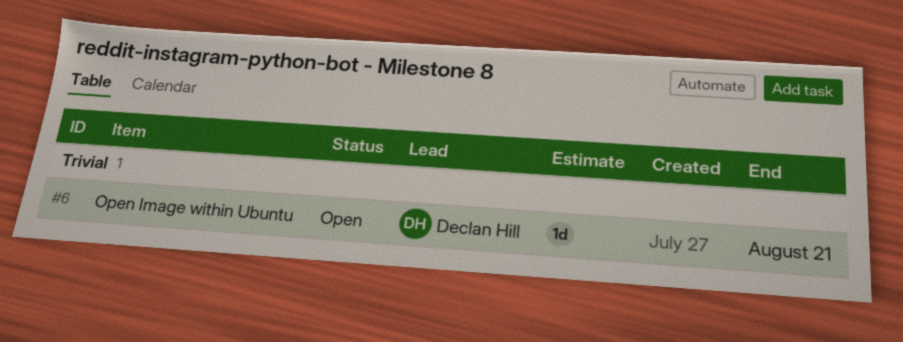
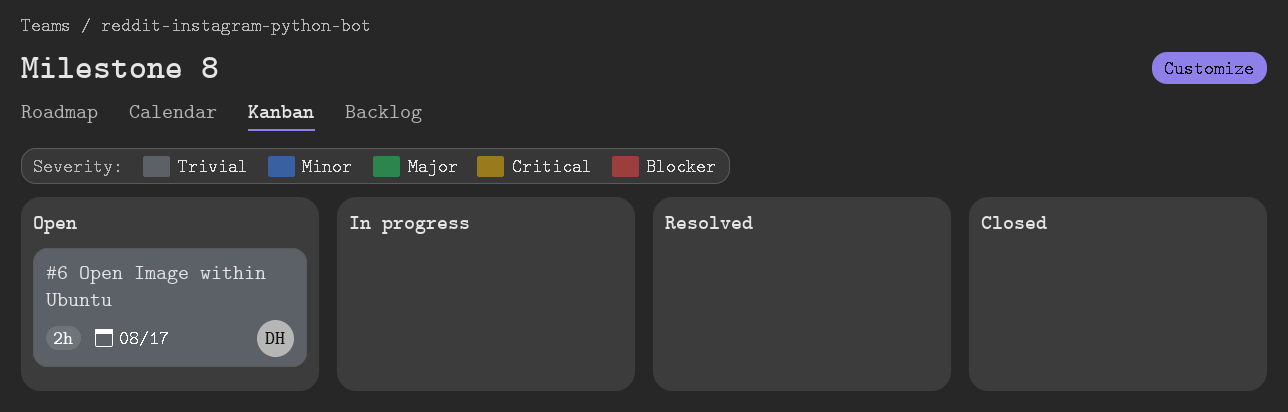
#6, estimate: 1d -> 2h
#6, due: Aug 21 -> Aug 17

